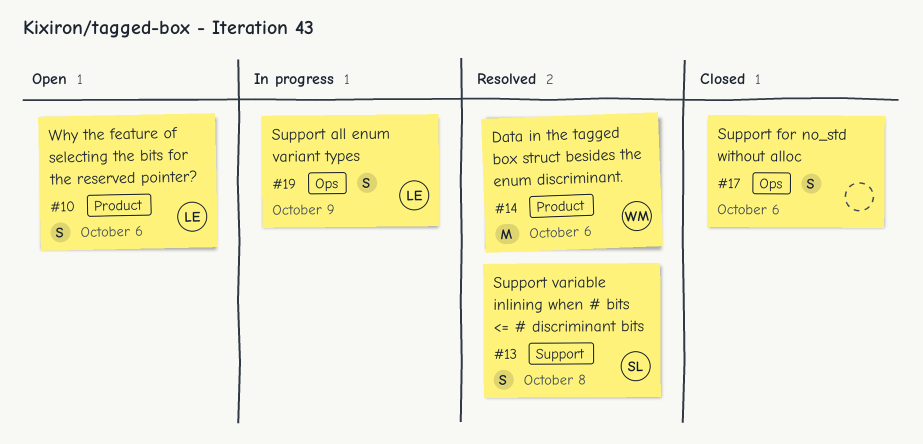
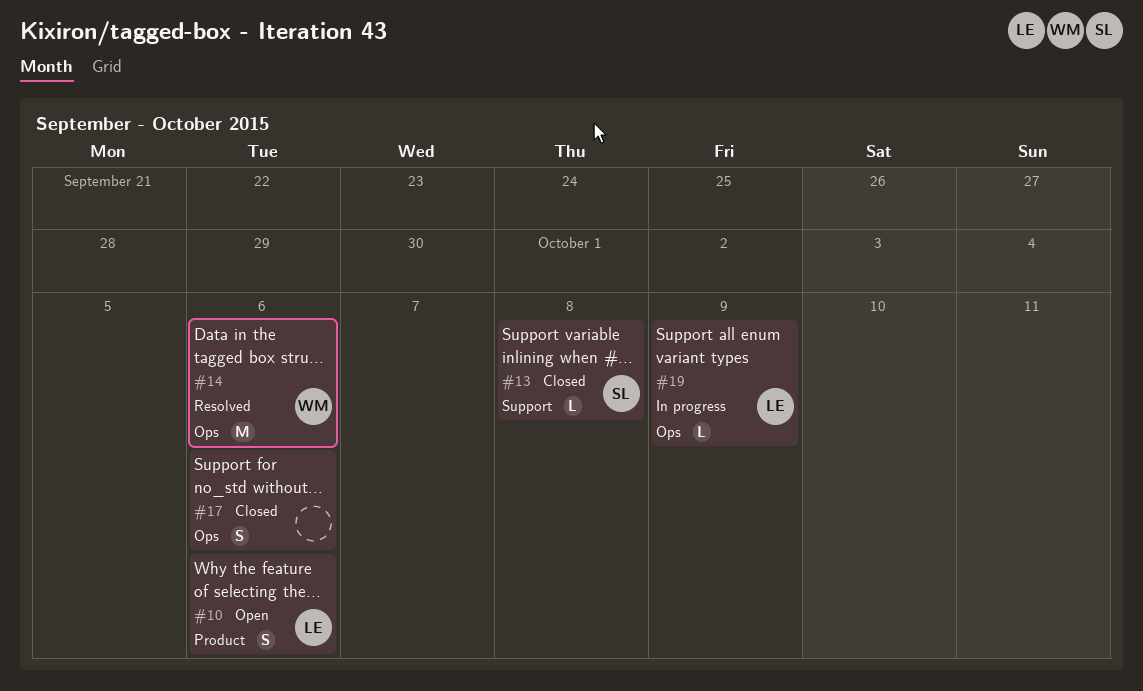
#13, status: Resolved -> Closed
#13, estimate: S -> L
#14, label: Product -> Ops
#19, estimate: S -> L

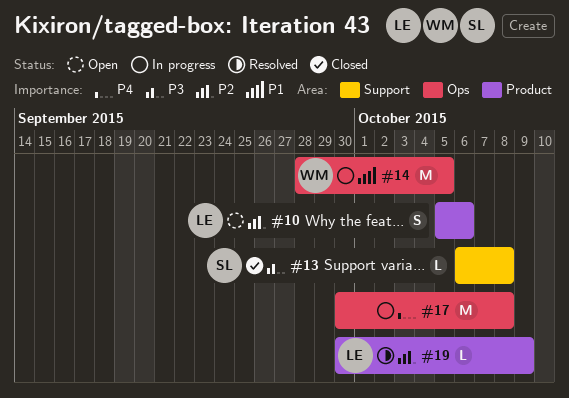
#14, status: Resolved -> In progress
#14, due: Oct 6 -> Oct 5
#17, status: Closed -> In progress
#17, estimate: S -> M
#17, due: Oct 6 -> Oct 8
#19, status: In progress -> Resolved
#19, label: Ops -> Product

